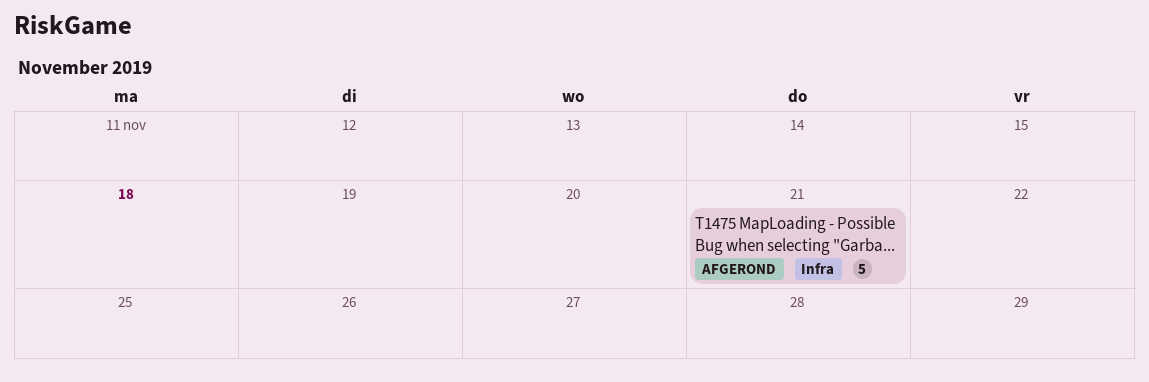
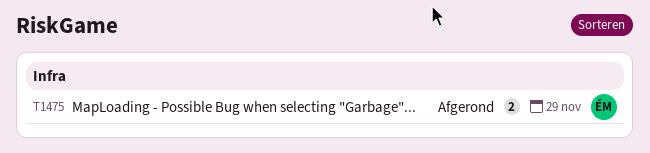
T1475, estimate: 5 -> 2
T1475, due: Nov 21 -> Nov 29

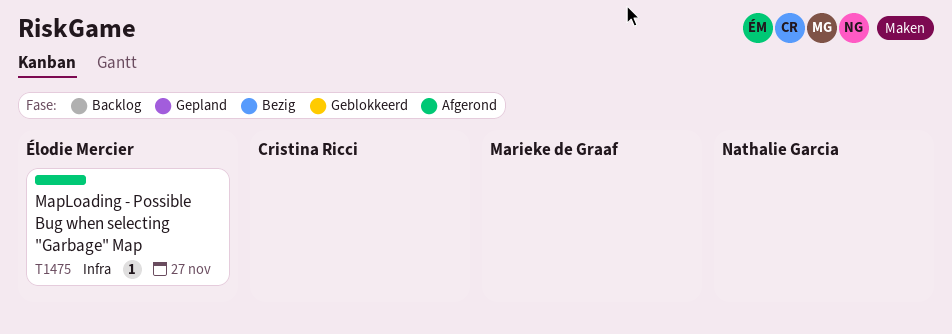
T1475, estimate: 2 -> 1
T1475, due: Nov 29 -> Nov 27

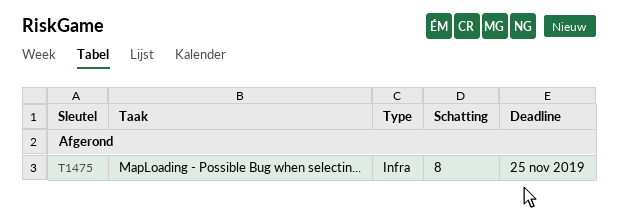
T1475, estimate: 1 -> 8
T1475, due: Nov 27 -> Nov 25

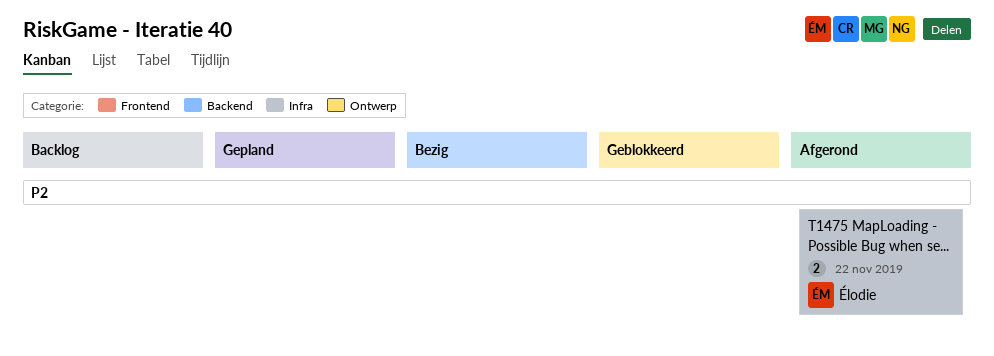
T1475, estimate: 8 -> 2
T1475, due: Nov 25 -> Nov 22

